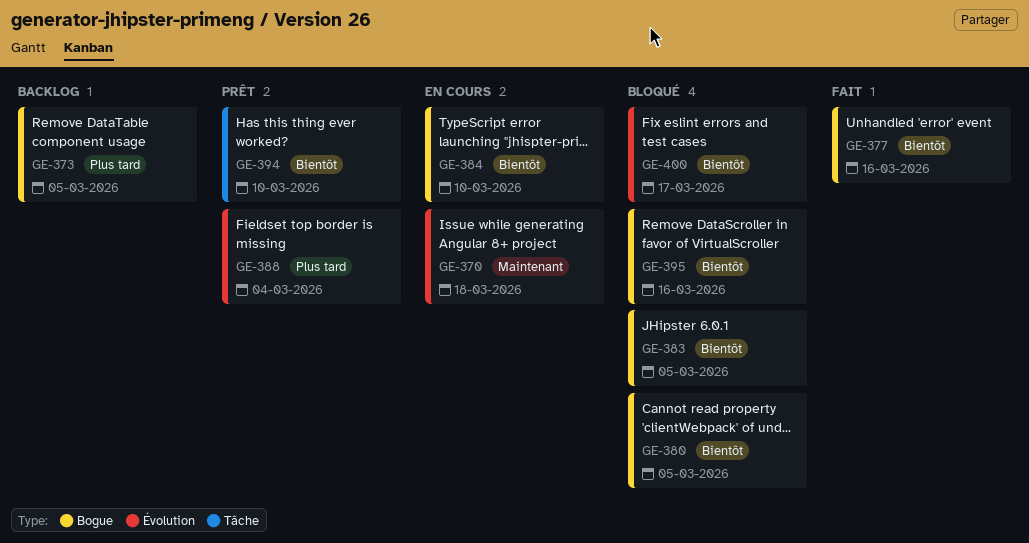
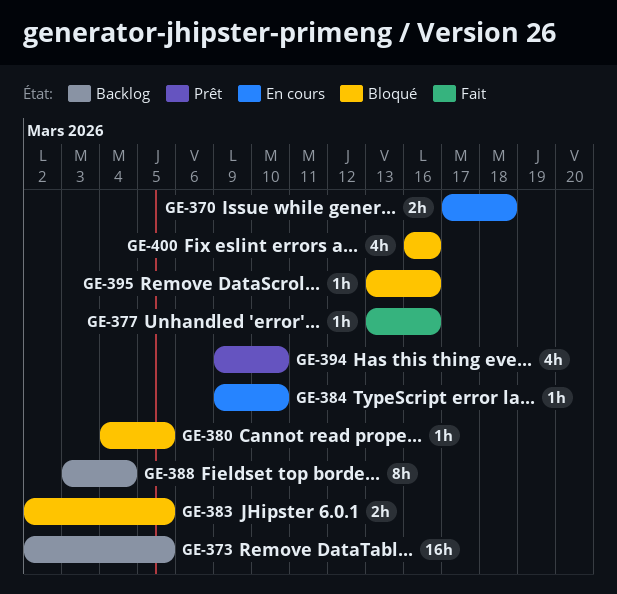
GE-388, status: Prêt -> Backlog
GE-400, due: Mar 17 -> Mar 16

